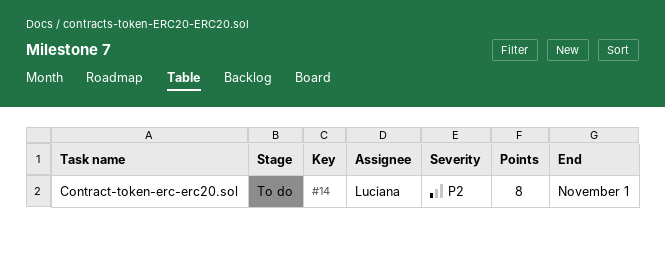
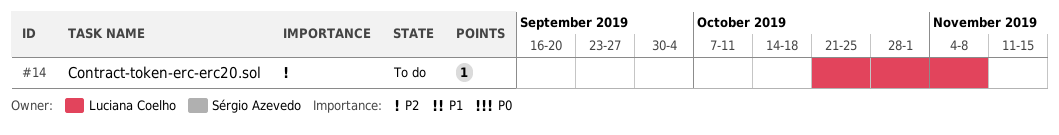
#14, estimate: 8 -> 1
#14, due: Nov 1 -> Nov 8

